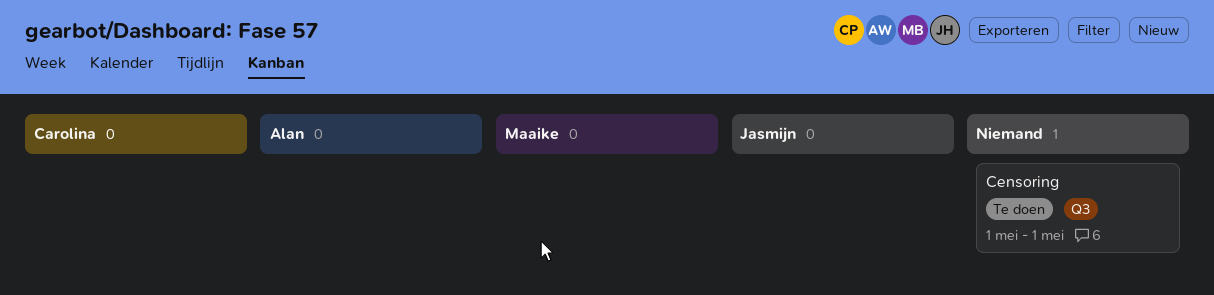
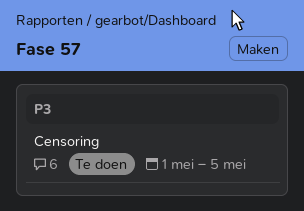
Censoring, due: May 1 -> May 5

